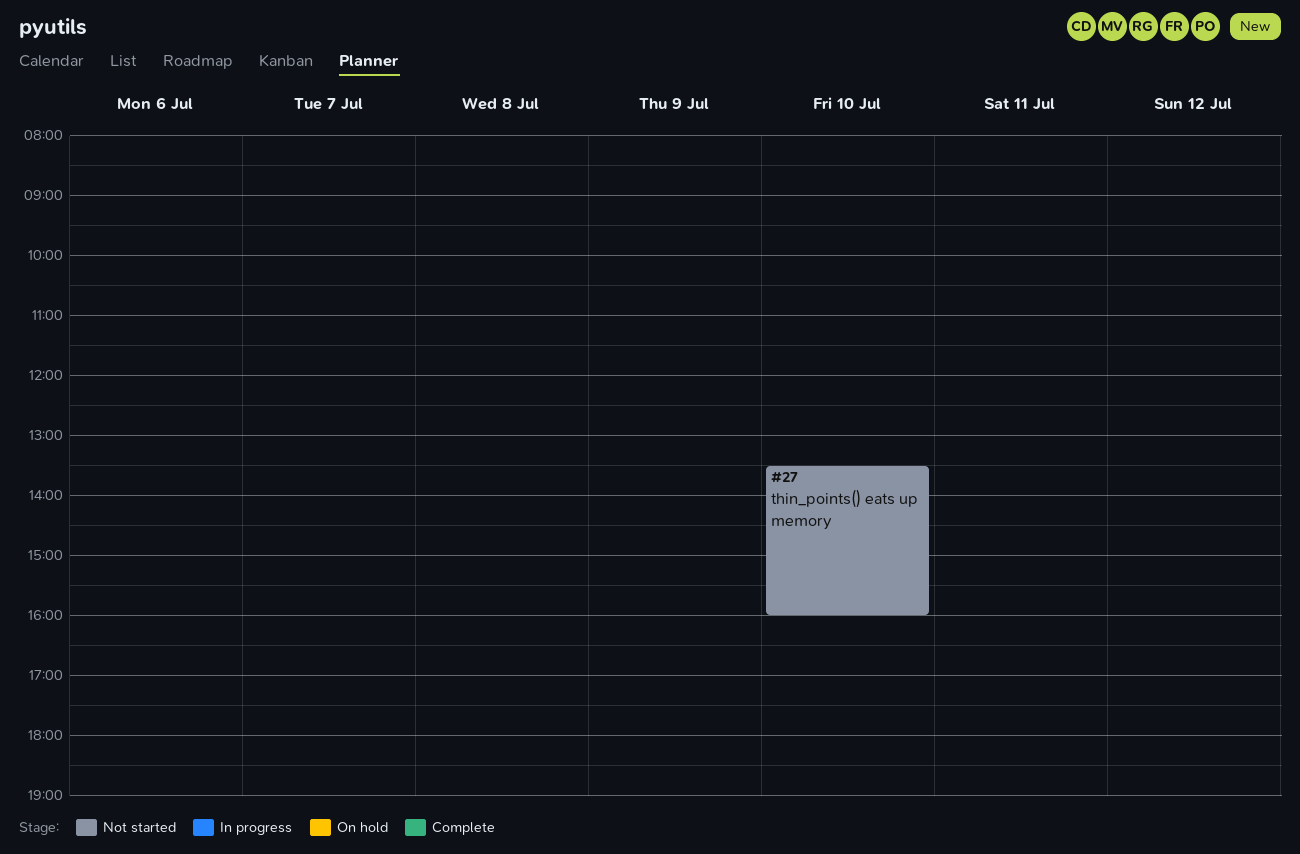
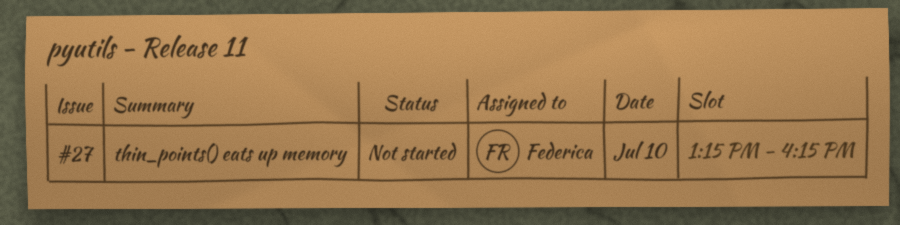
#27, begins: 13:30 -> 13:15
#27, ends: 16:00 -> 16:15

